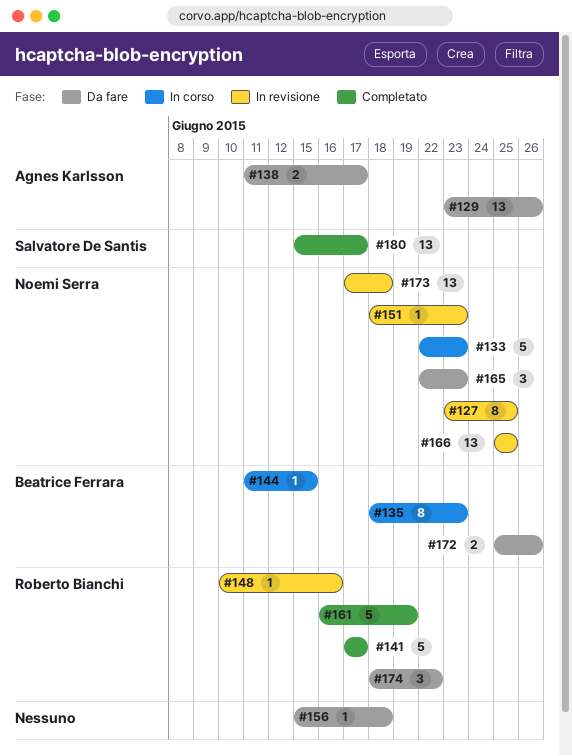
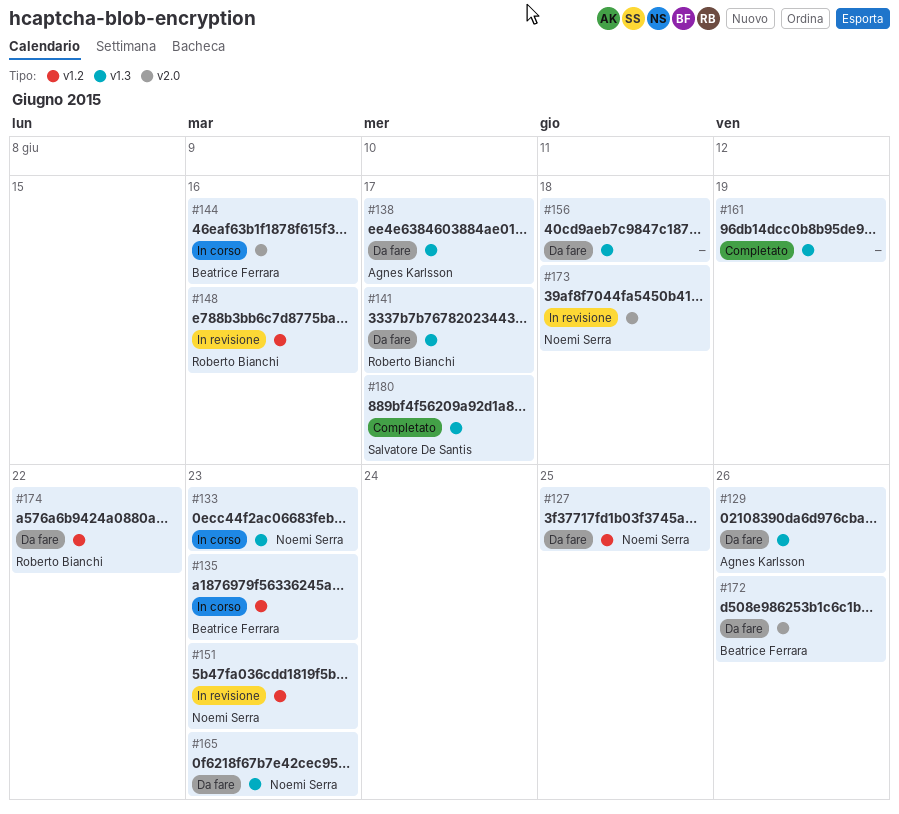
#127, status: In revisione -> Da fare
#141, status: Completato -> Da fare
#144, due: Jun 15 -> Jun 16
#161, owner: Roberto Bianchi -> none
#166: present -> none

